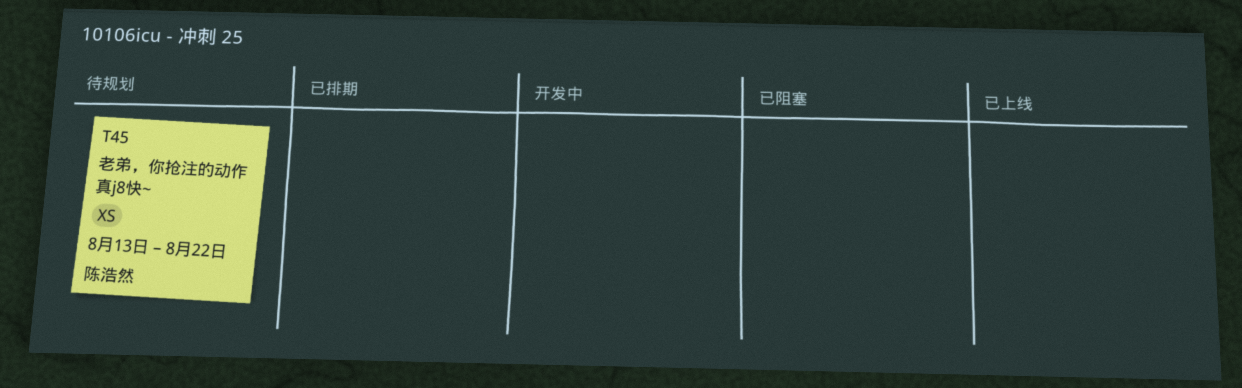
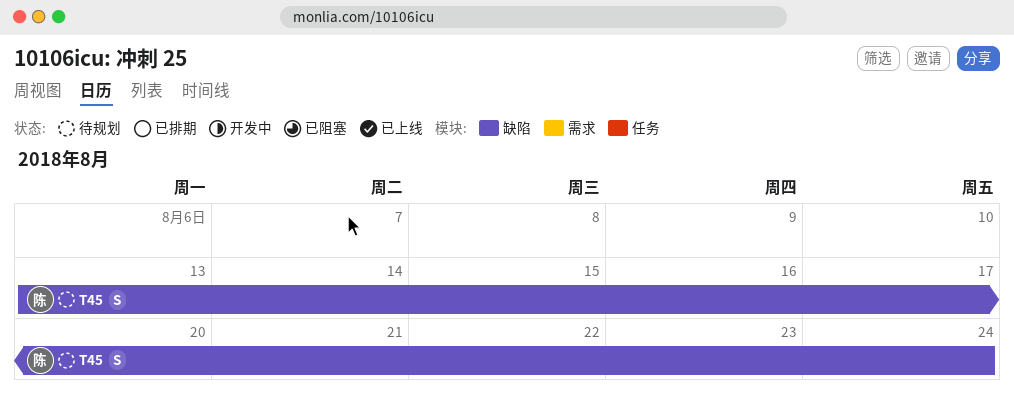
T45, estimate: XS -> S
T45, due: Aug 22 -> Aug 24

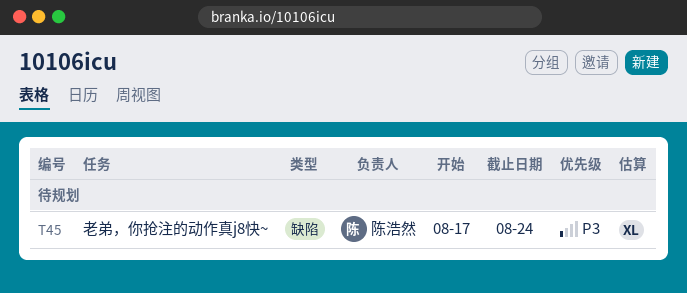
T45, estimate: S -> XL
T45, start: Aug 13 -> Aug 17

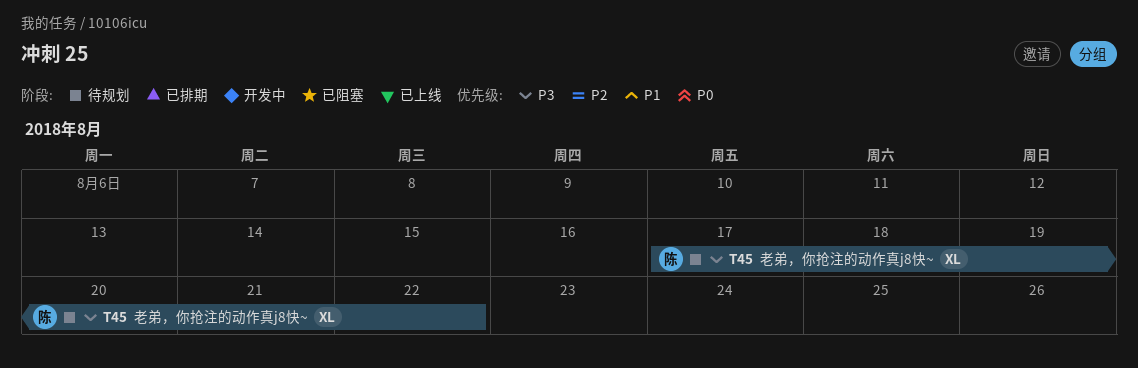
T45, due: Aug 24 -> Aug 22

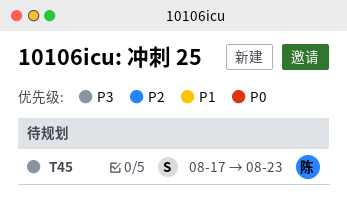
T45, estimate: XL -> S
T45, due: Aug 22 -> Aug 23

